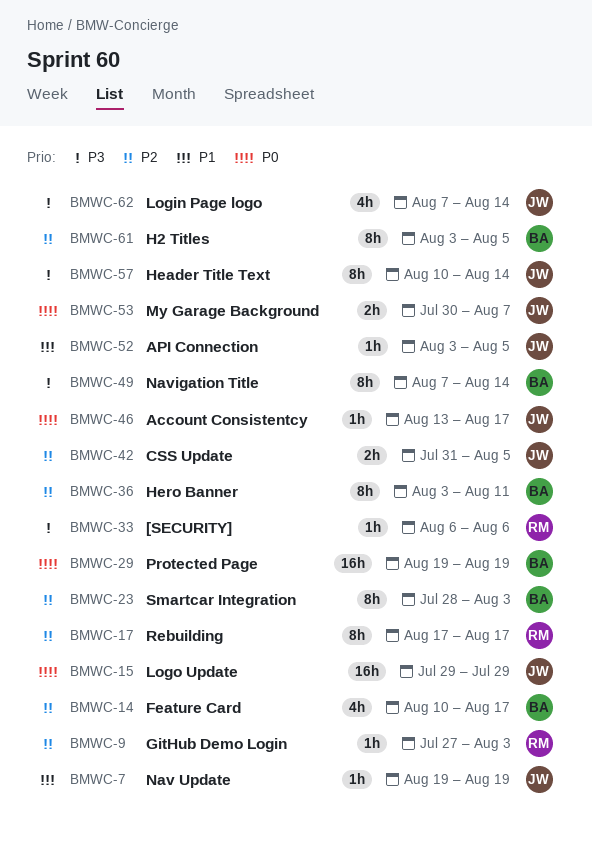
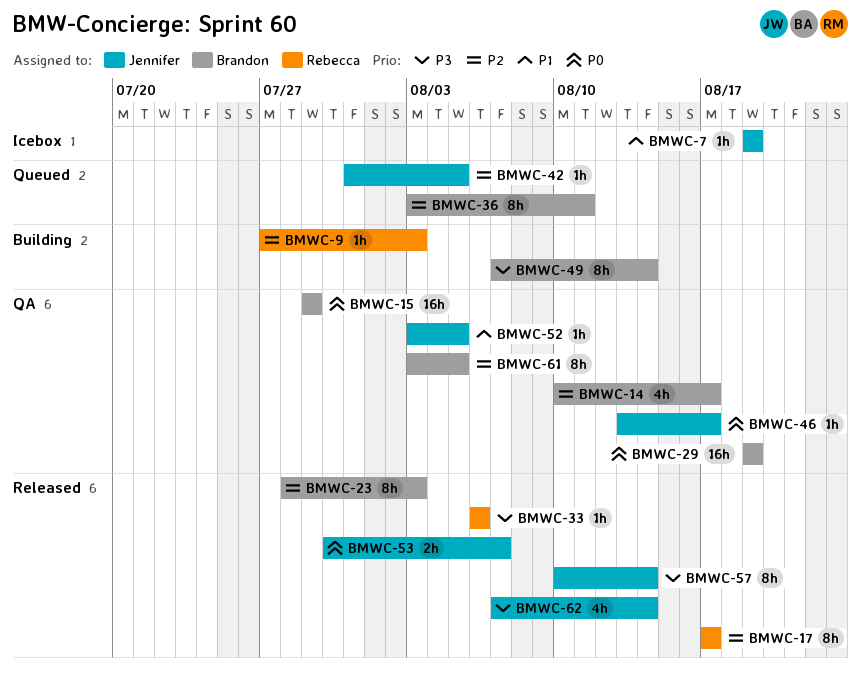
BMWC-15, owner: Jennifer -> Brandon
BMWC-42, estimate: 2h -> 1h

